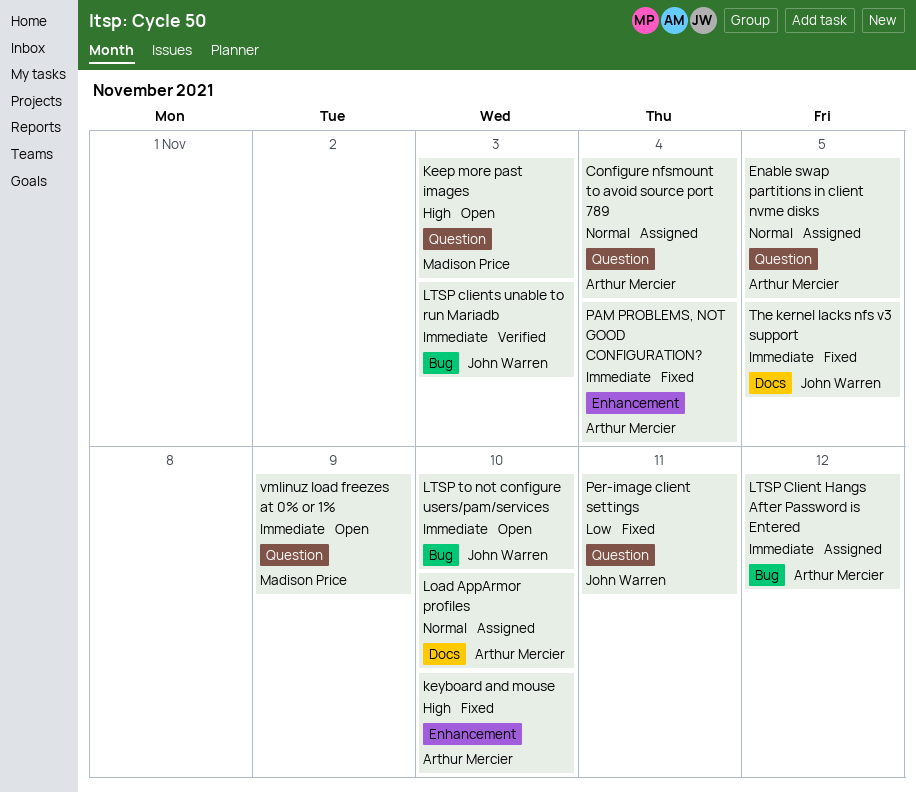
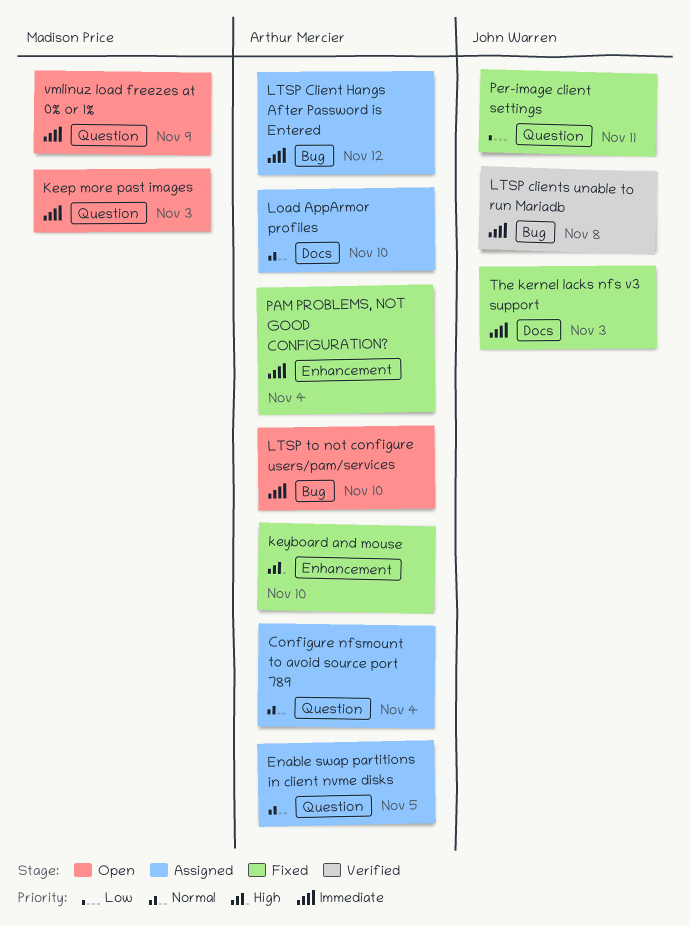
Keep more past images, priority: High -> Immediate
LTSP clients unable to run Mariadb, due: Nov 3 -> Nov 8
LTSP to not configure users/pam/services, owner: John Warren -> Arthur Mercier
The kernel lacks nfs v3 support, due: Nov 5 -> Nov 3

